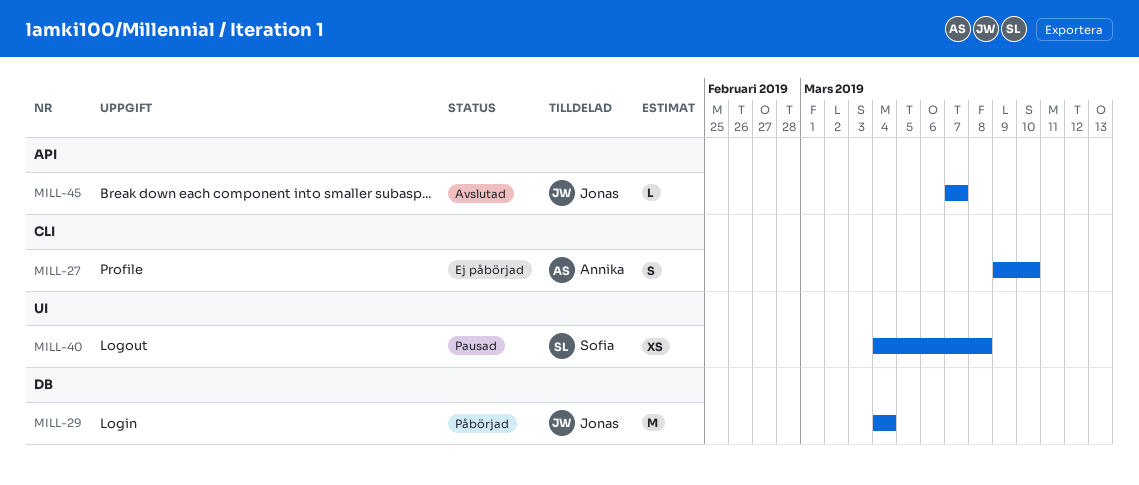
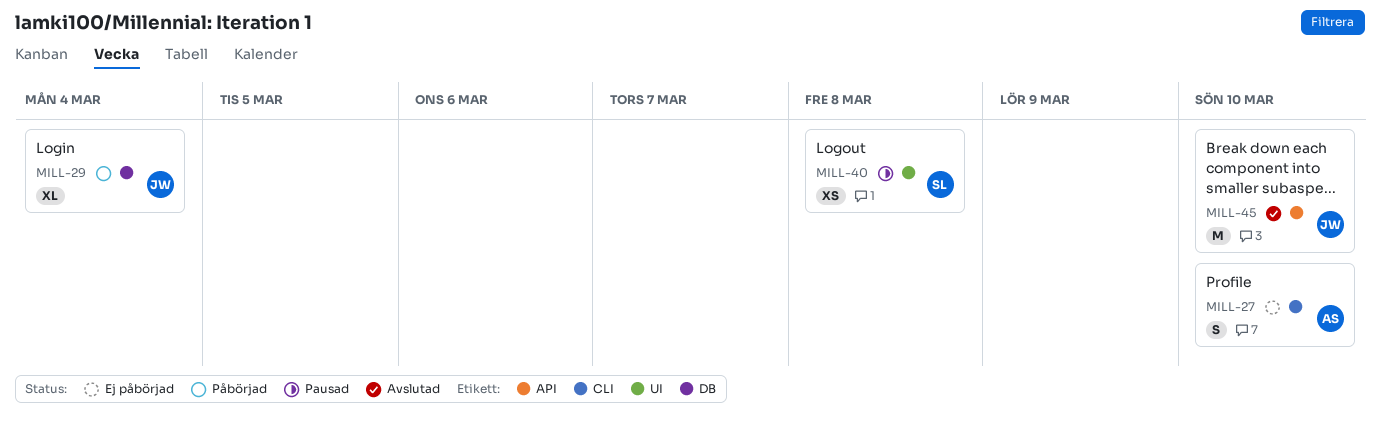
MILL-29, estimate: M -> XL
MILL-45, estimate: L -> M
MILL-45, due: Mar 7 -> Mar 10

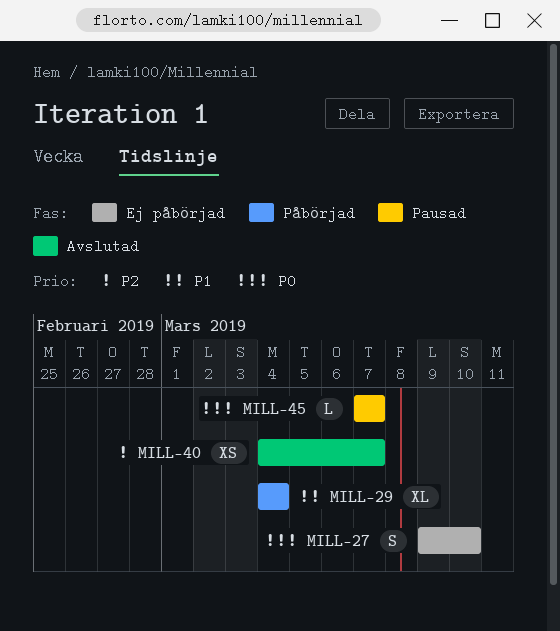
MILL-40, status: Pausad -> Avslutad
MILL-40, due: Mar 8 -> Mar 7
MILL-45, status: Avslutad -> Pausad
MILL-45, estimate: M -> L
MILL-45, due: Mar 10 -> Mar 7

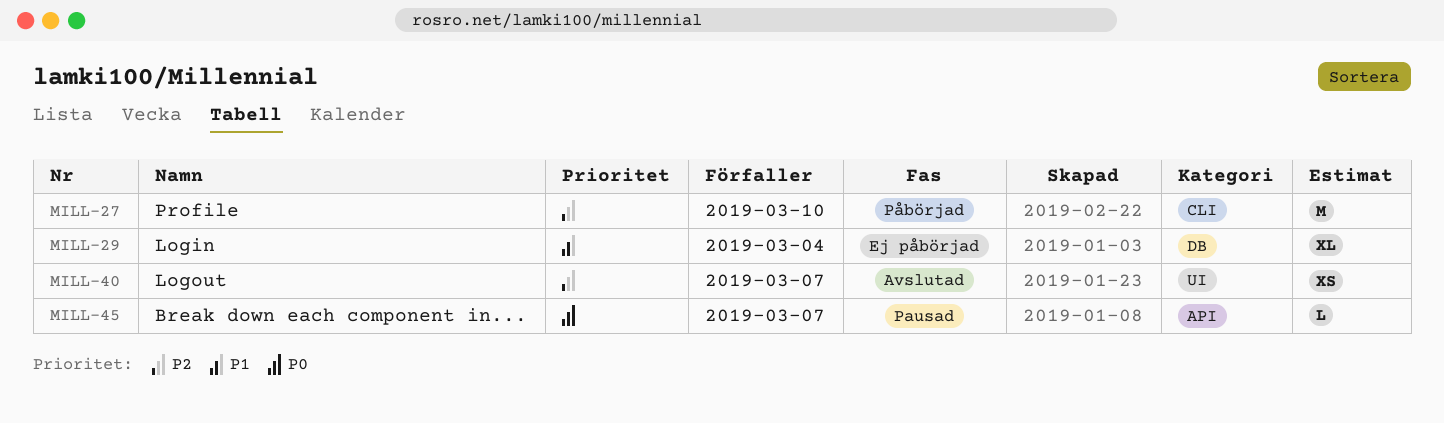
MILL-27, status: Ej påbörjad -> Påbörjad
MILL-27, priority: P0 -> P2
MILL-27, estimate: S -> M
MILL-29, status: Påbörjad -> Ej påbörjad

